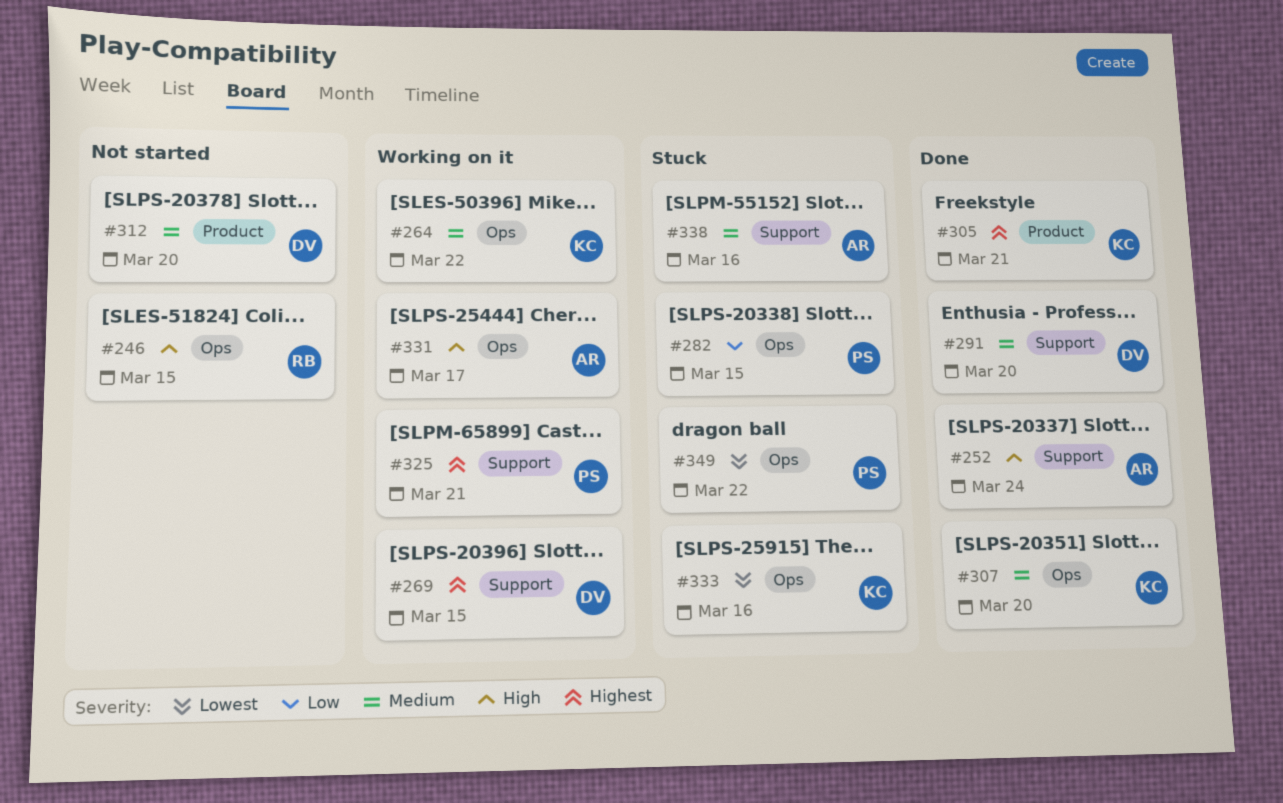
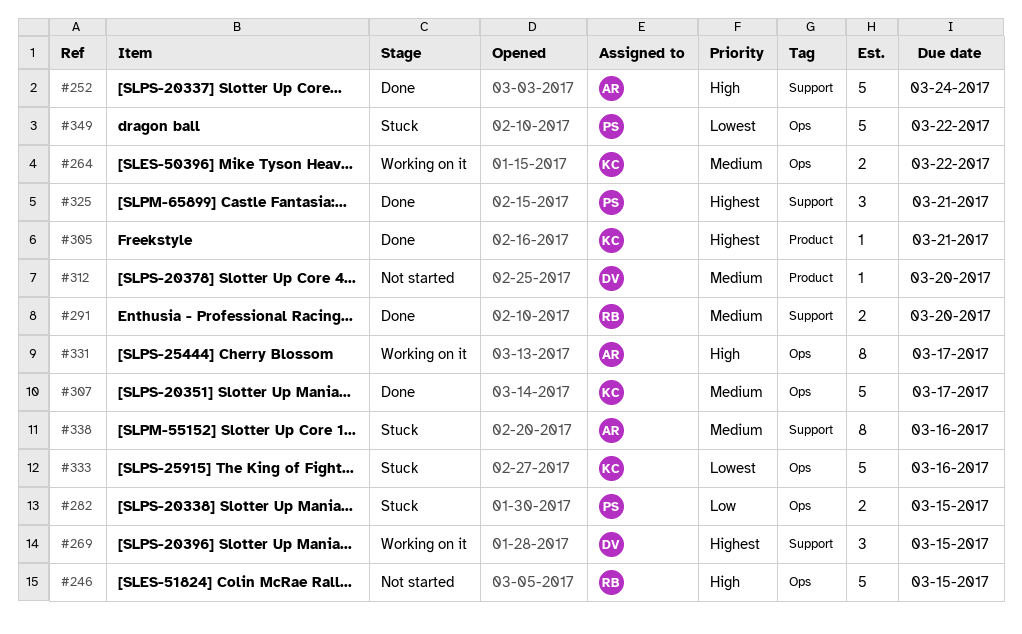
#291, owner: DV -> RB
#307, due: Mar 20 -> Mar 17
#325, status: Working on it -> Done

